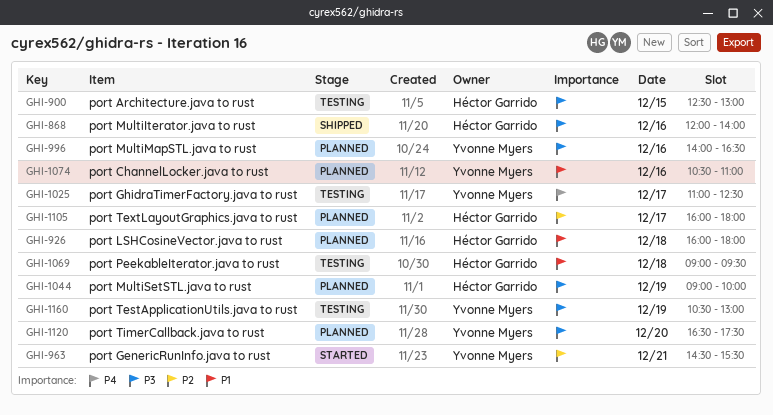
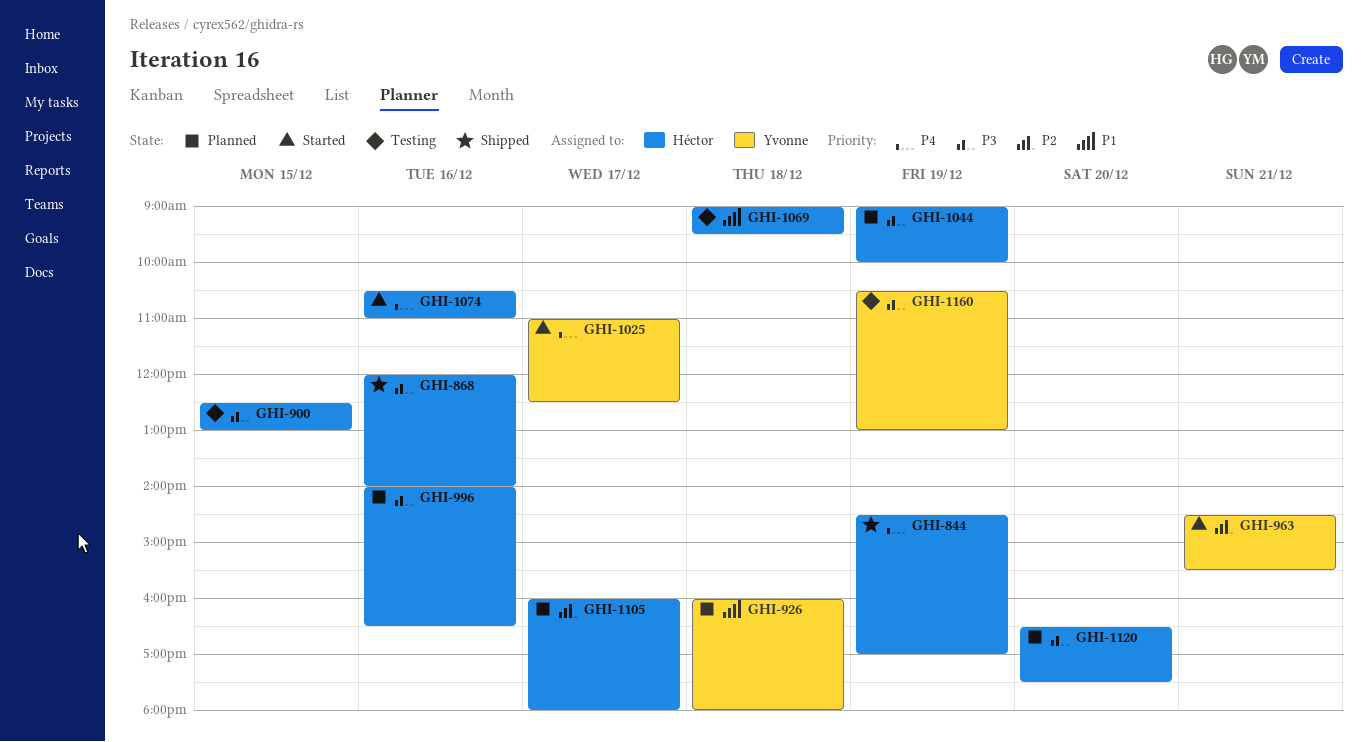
GHI-844: none -> present
GHI-926, owner: Héctor Garrido -> Yvonne Myers
GHI-996, owner: Yvonne Myers -> Héctor Garrido
GHI-1025, status: Testing -> Started
GHI-1074, status: Planned -> Started
GHI-1074, owner: Yvonne Myers -> Héctor Garrido
GHI-1074, priority: P1 -> P4
GHI-1120, owner: Yvonne Myers -> Héctor Garrido

